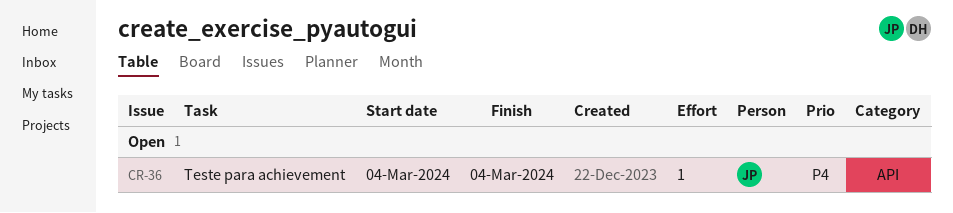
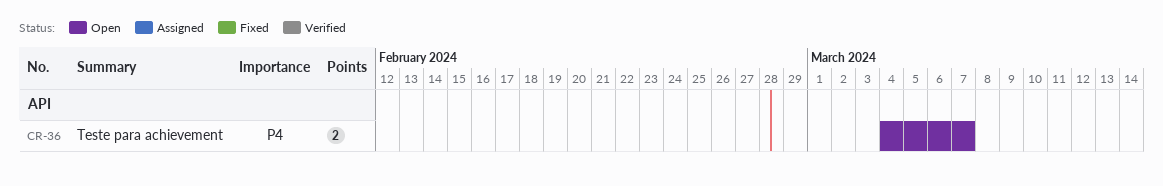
CR-36, estimate: 1 -> 2
CR-36, due: Mar 4 -> Mar 7

